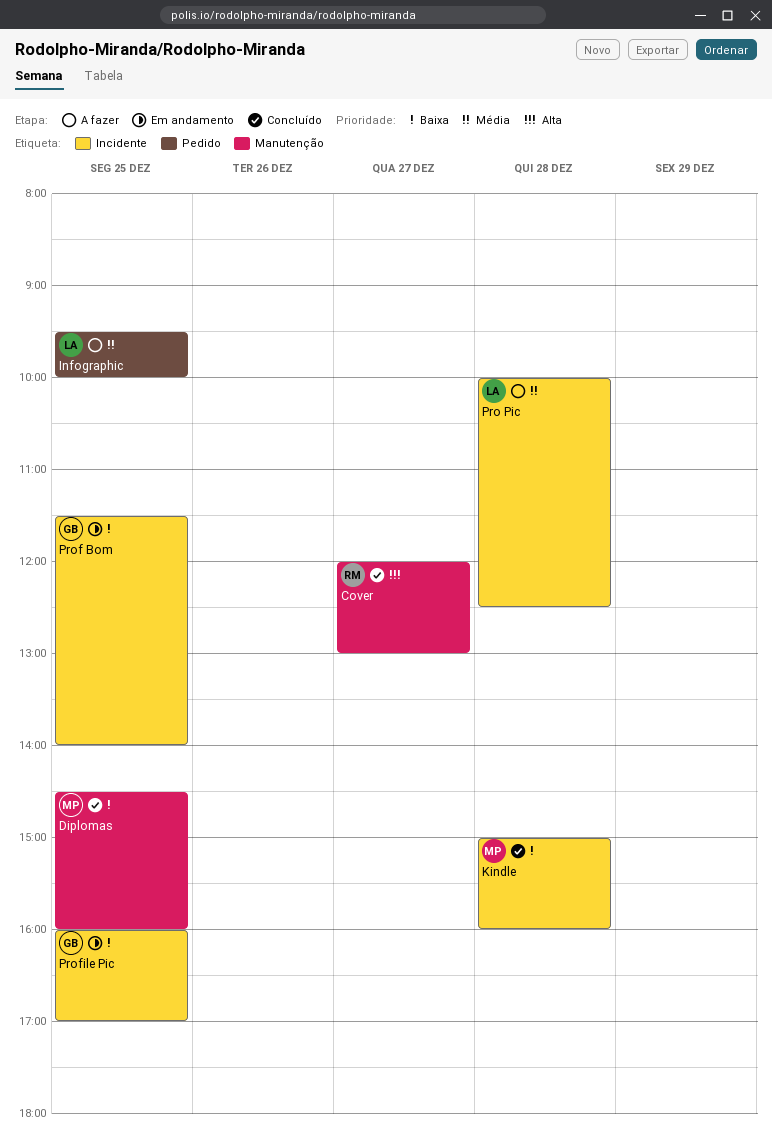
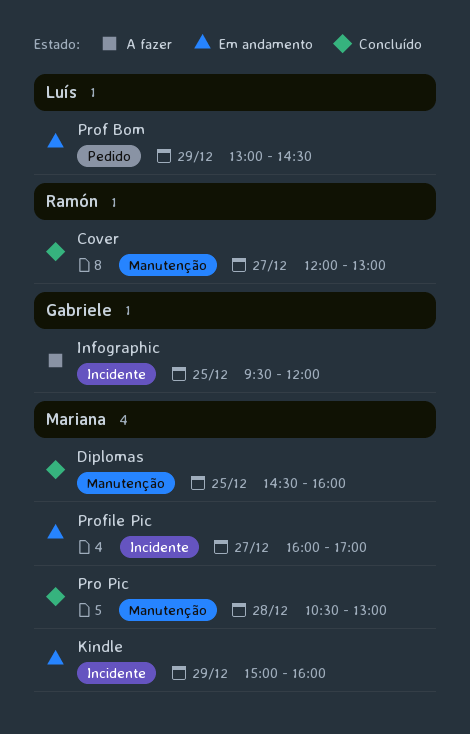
Infographic, owner: Luís -> Gabriele
Infographic, label: Pedido -> Incidente
Infographic, ends: 10:00 -> 12:00
Kindle, status: Concluído -> Em andamento
Kindle, day: Dec 28 -> Dec 29
Pro Pic, status: A fazer -> Concluído
Pro Pic, owner: Luís -> Mariana
Pro Pic, label: Incidente -> Manutenção
Pro Pic, begins: 10:00 -> 10:30
Pro Pic, ends: 12:30 -> 13:00
Prof Bom, owner: Gabriele -> Luís
Prof Bom, label: Incidente -> Pedido
Prof Bom, day: Dec 25 -> Dec 29
Prof Bom, begins: 11:30 -> 13:00
Prof Bom, ends: 14:00 -> 14:30
Profile Pic, owner: Gabriele -> Mariana
Profile Pic, day: Dec 25 -> Dec 27

